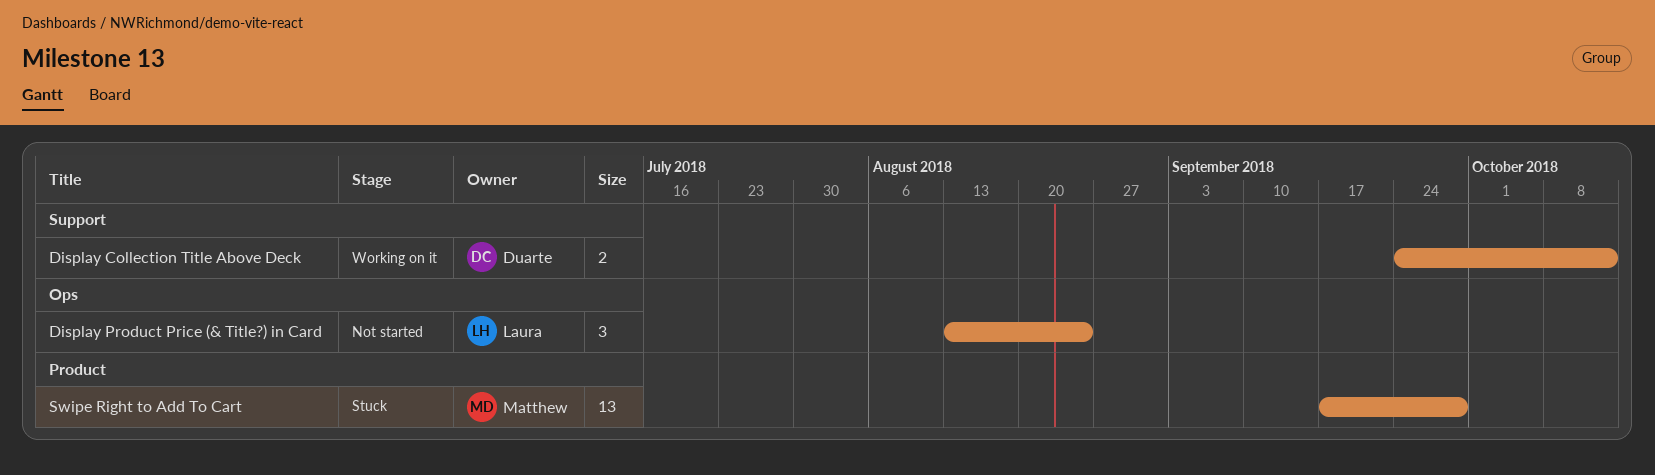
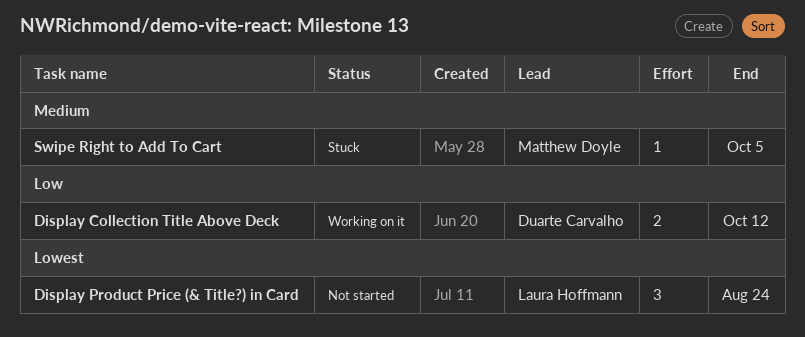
Swipe Right to Add To Cart, estimate: 13 -> 1
Swipe Right to Add To Cart, due: Sep 28 -> Oct 5

